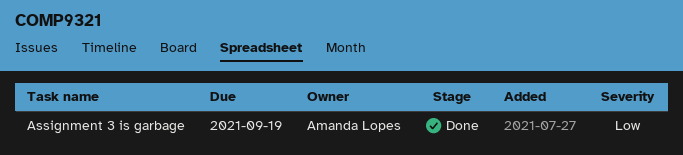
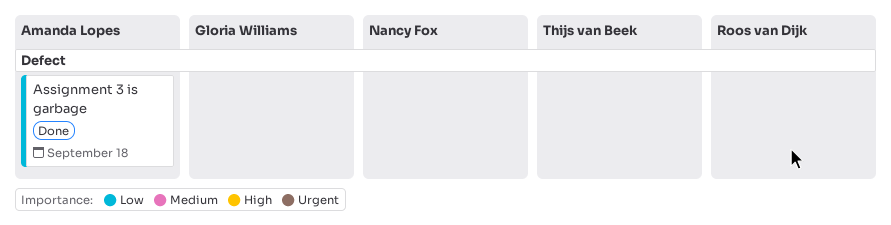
Assignment 3 is garbage, due: Sep 19 -> Sep 18

